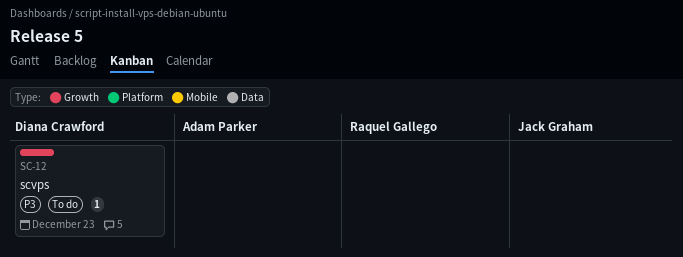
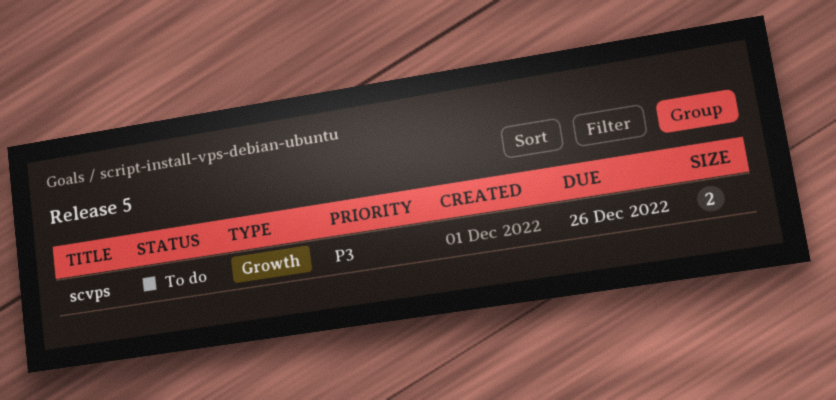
scvps, estimate: 1 -> 2
scvps, due: Dec 23 -> Dec 26

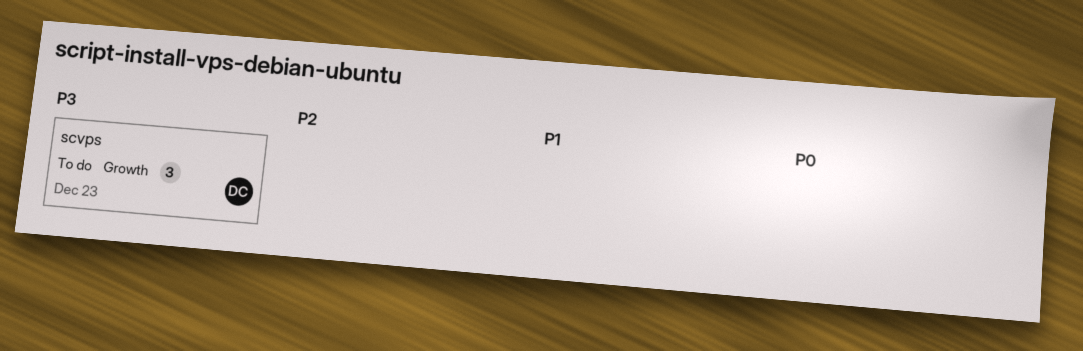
scvps, estimate: 2 -> 3
scvps, due: Dec 26 -> Dec 23

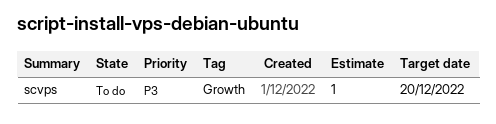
scvps, estimate: 3 -> 1
scvps, due: Dec 23 -> Dec 20

